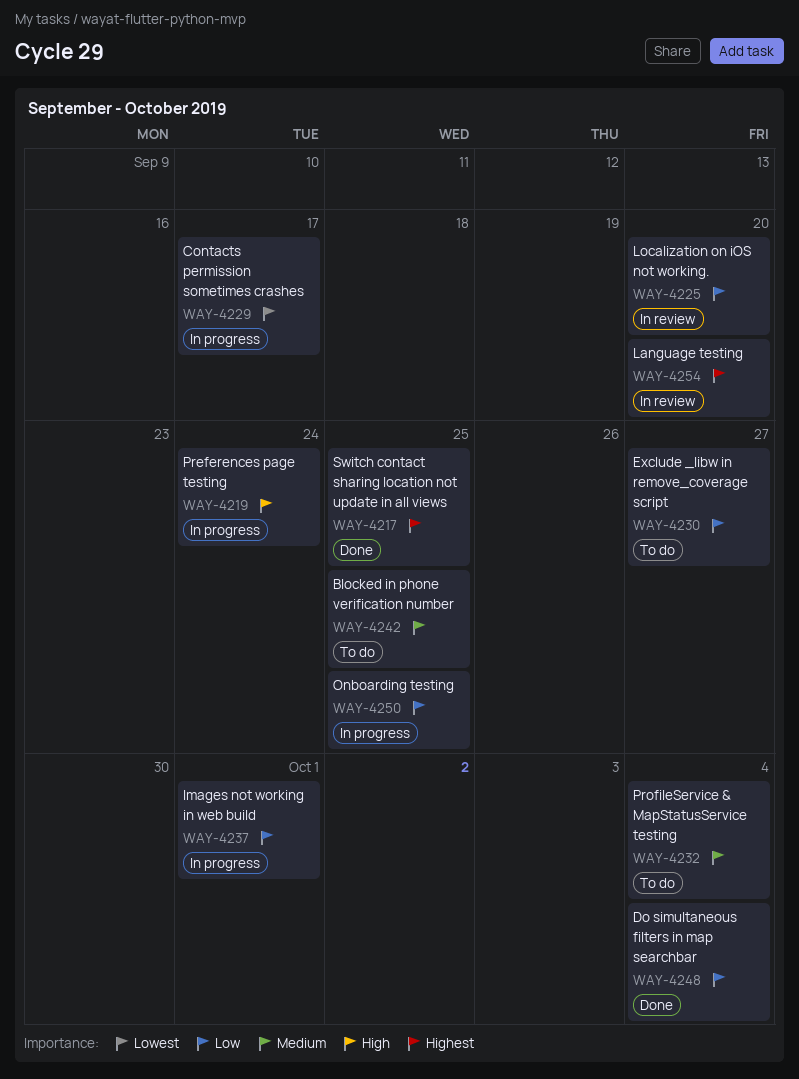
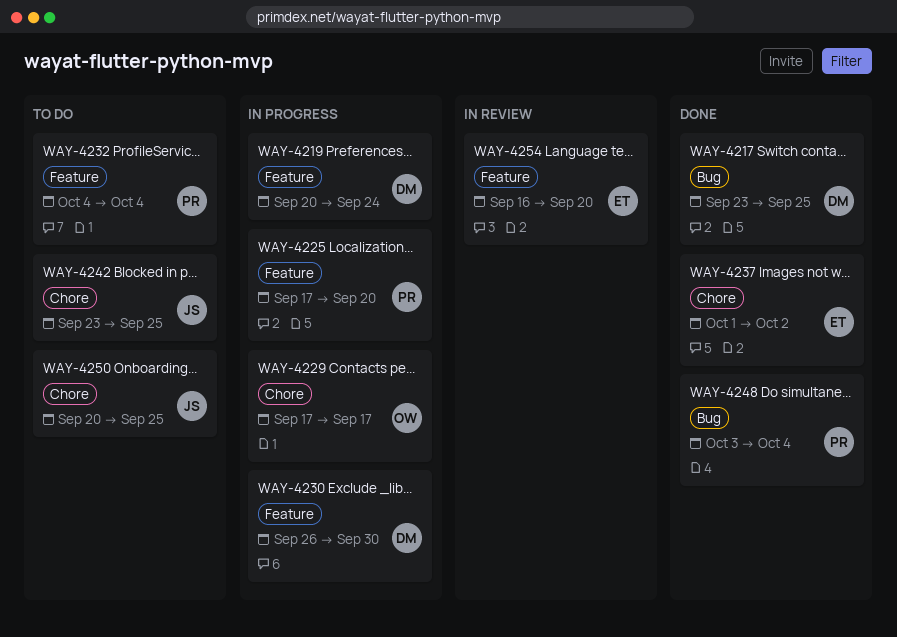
WAY-4225, status: In review -> In progress
WAY-4230, status: To do -> In progress
WAY-4230, due: Sep 27 -> Sep 30
WAY-4237, status: In progress -> Done
WAY-4237, due: Oct 1 -> Oct 2
WAY-4250, status: In progress -> To do

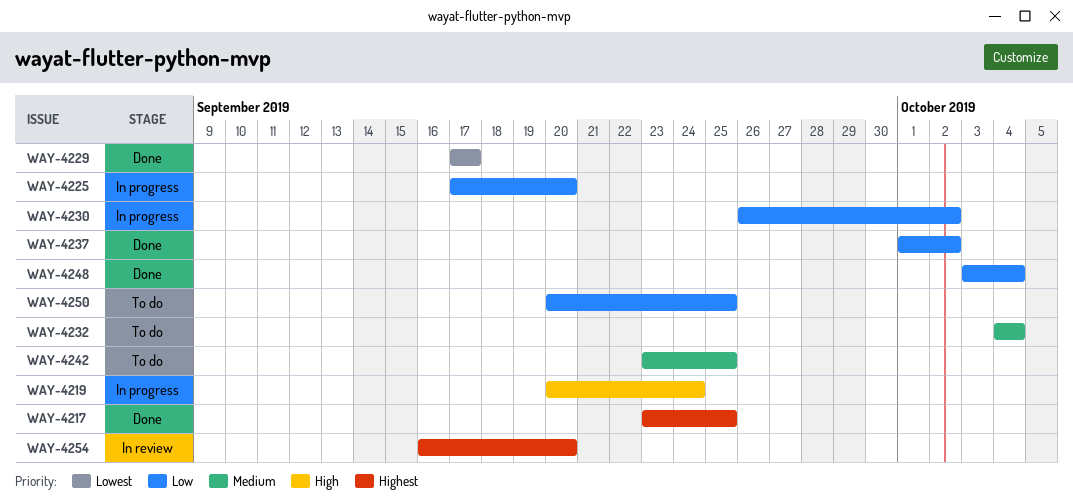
WAY-4229, status: In progress -> Done
WAY-4230, due: Sep 30 -> Oct 2

